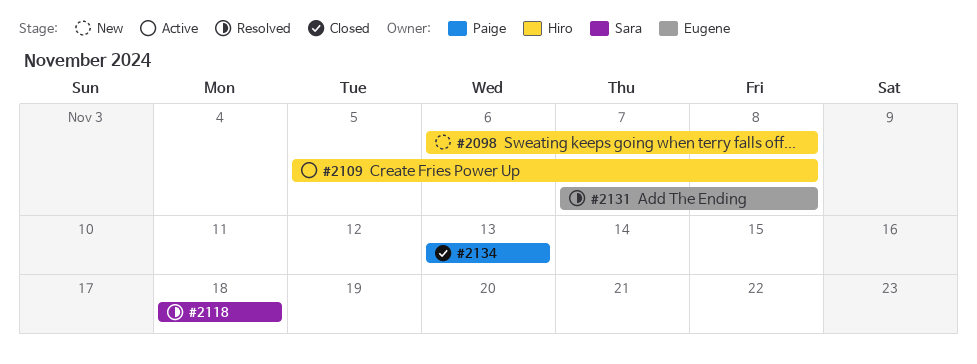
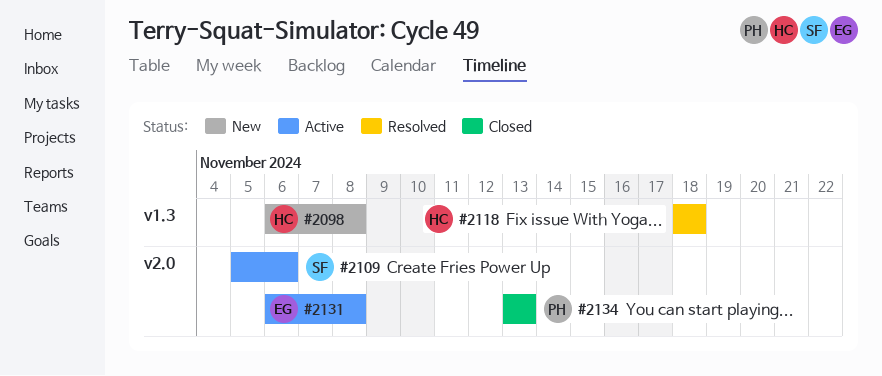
#2109, owner: Hiro -> Sara
#2109, due: Nov 8 -> Nov 6
#2118, owner: Sara -> Hiro
#2131, status: Resolved -> Active
#2131, start: Nov 7 -> Nov 6

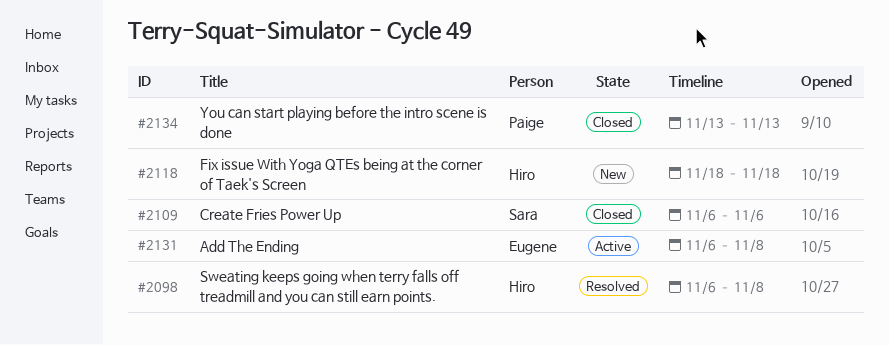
#2098, status: New -> Resolved
#2109, status: Active -> Closed
#2109, start: Nov 5 -> Nov 6
#2118, status: Resolved -> New

